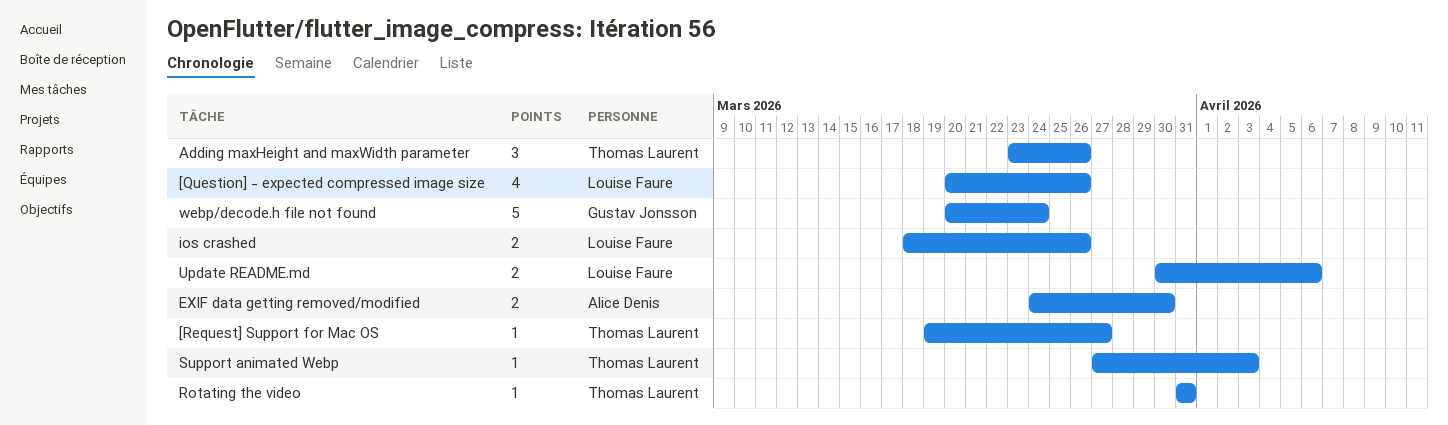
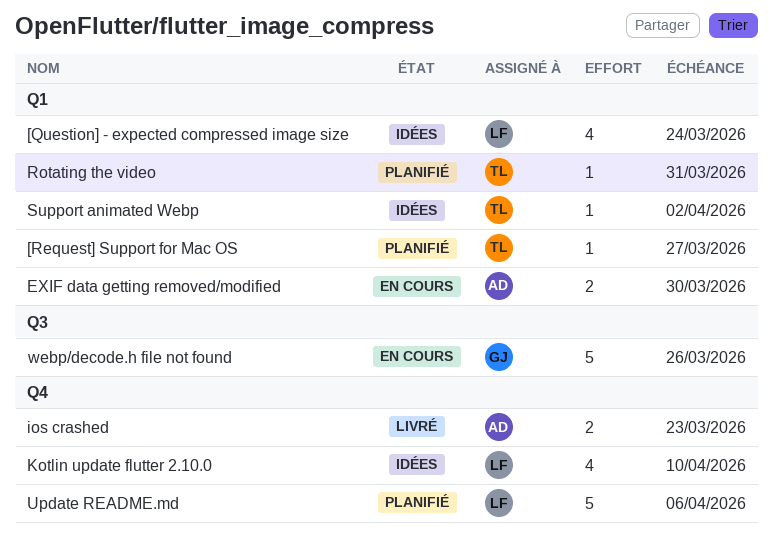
[Question] - expected compressed image size, due: Mar 26 -> Mar 24
Adding maxHeight and maxWidth parameter: present -> none
ios crashed, owner: Louise Faure -> Alice Denis
ios crashed, due: Mar 26 -> Mar 23
Kotlin update flutter 2.10.0: none -> present
Support animated Webp, due: Apr 3 -> Apr 2
Update README.md, estimate: 2 -> 5
webp/decode.h file not found, due: Mar 24 -> Mar 26

